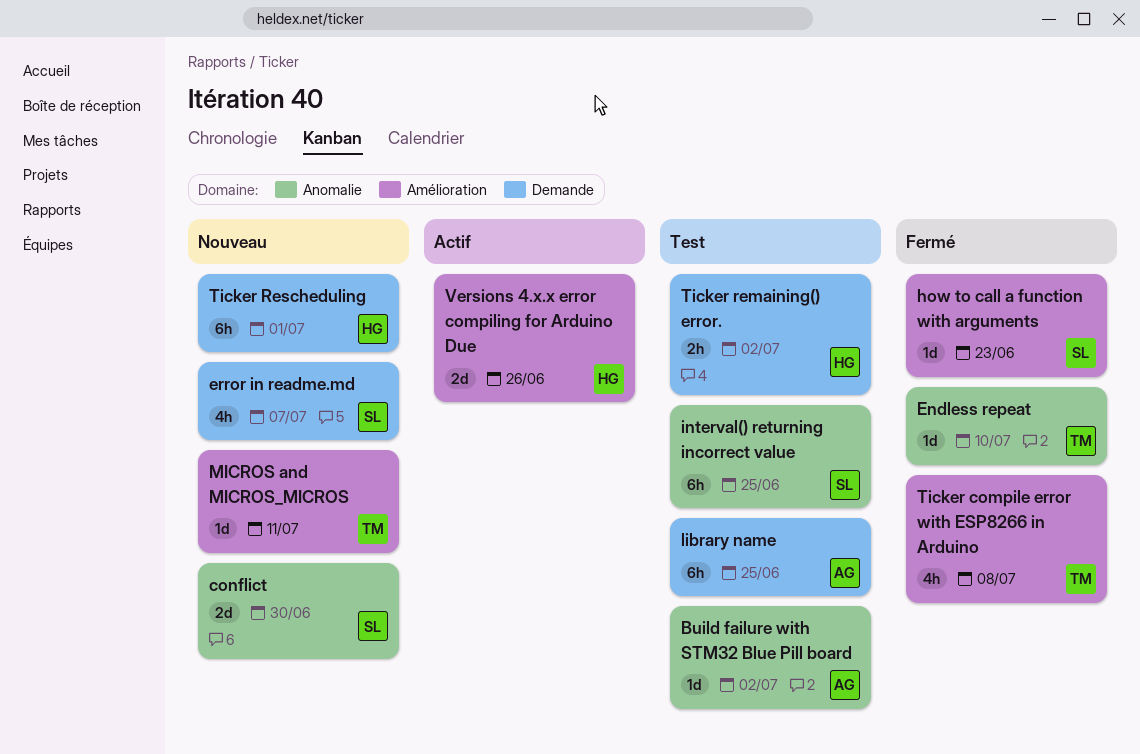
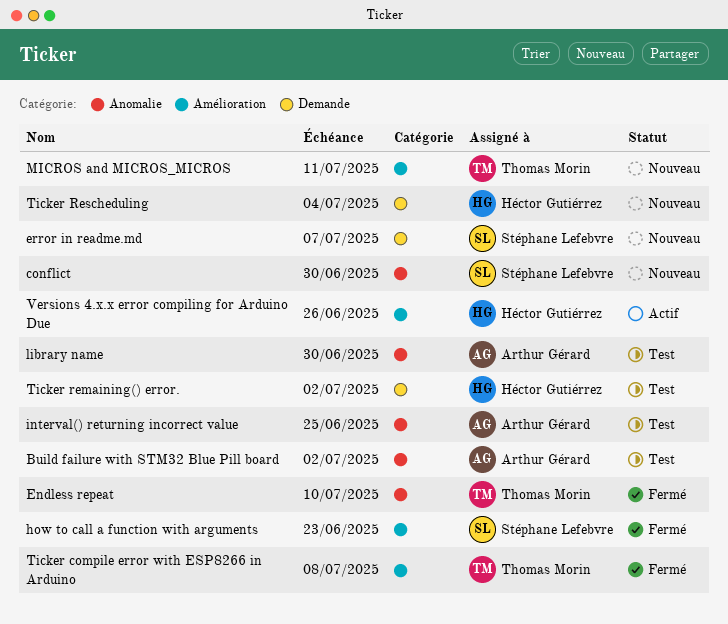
interval() returning incorrect value, owner: Stéphane Lefebvre -> Arthur Gérard
library name, label: Demande -> Anomalie
library name, due: Jun 25 -> Jun 30
Ticker Rescheduling, due: Jul 1 -> Jul 4

